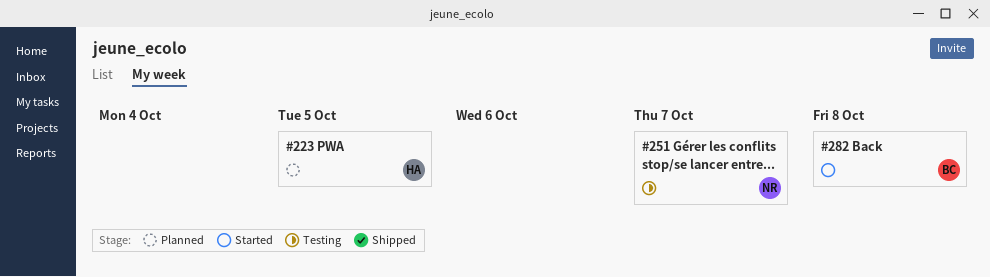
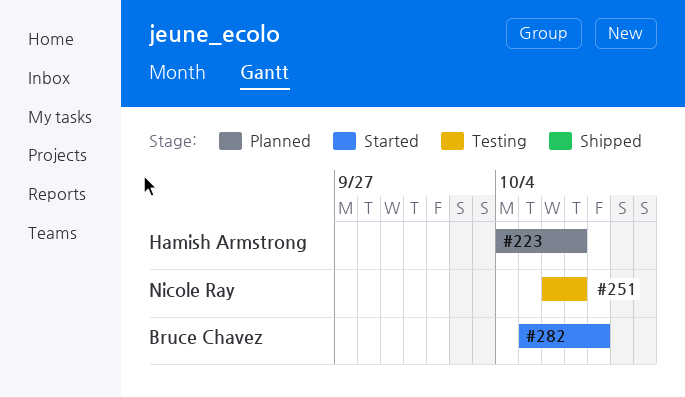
#223, due: Oct 5 -> Oct 7

